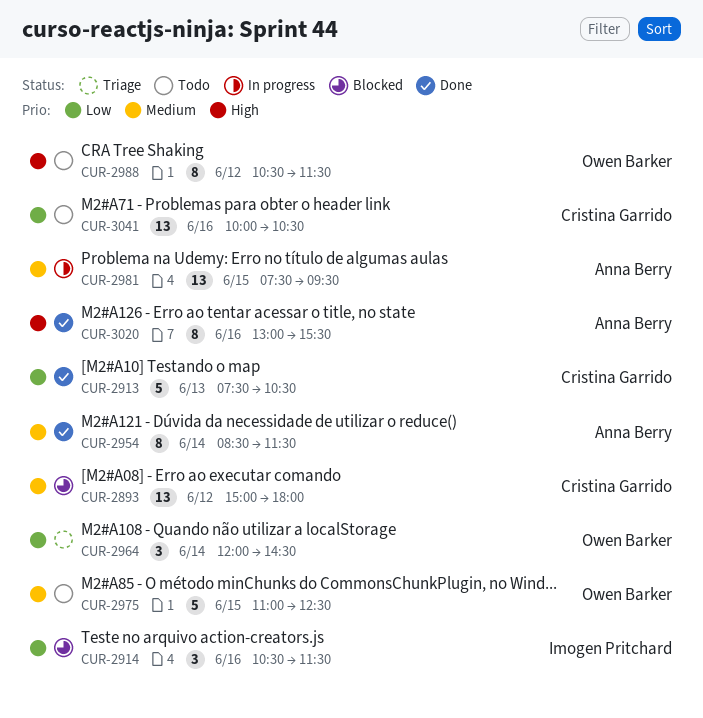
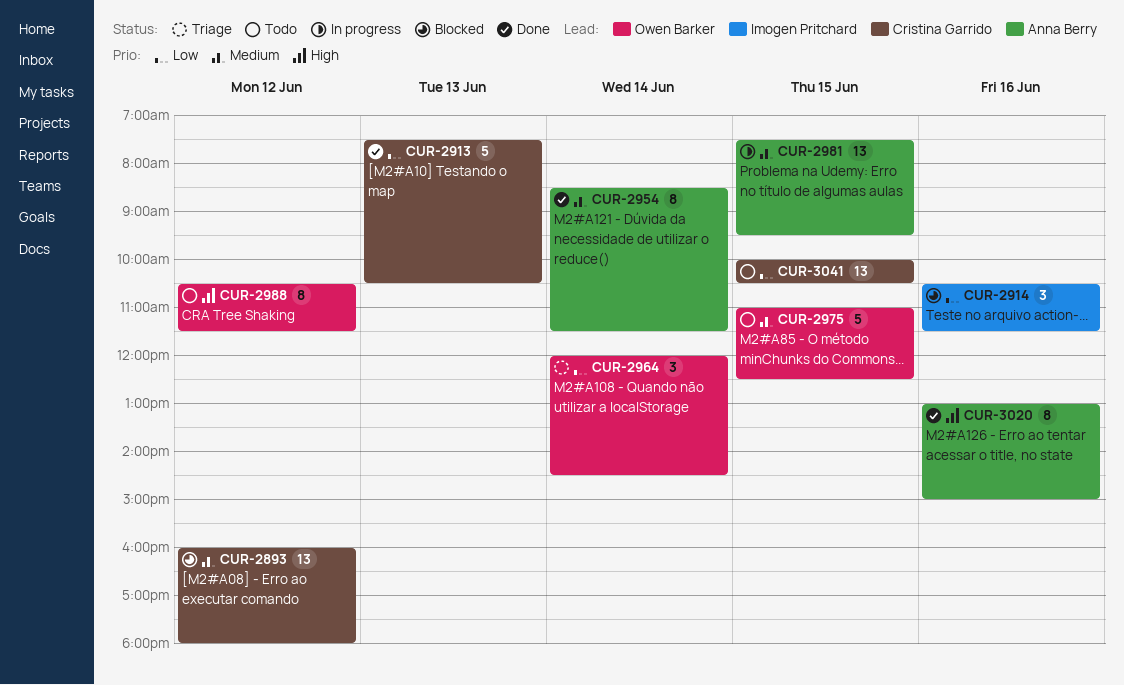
CUR-2893, begins: 15:00 -> 16:00
CUR-3020, ends: 15:30 -> 15:00
CUR-3041, day: Jun 16 -> Jun 15

